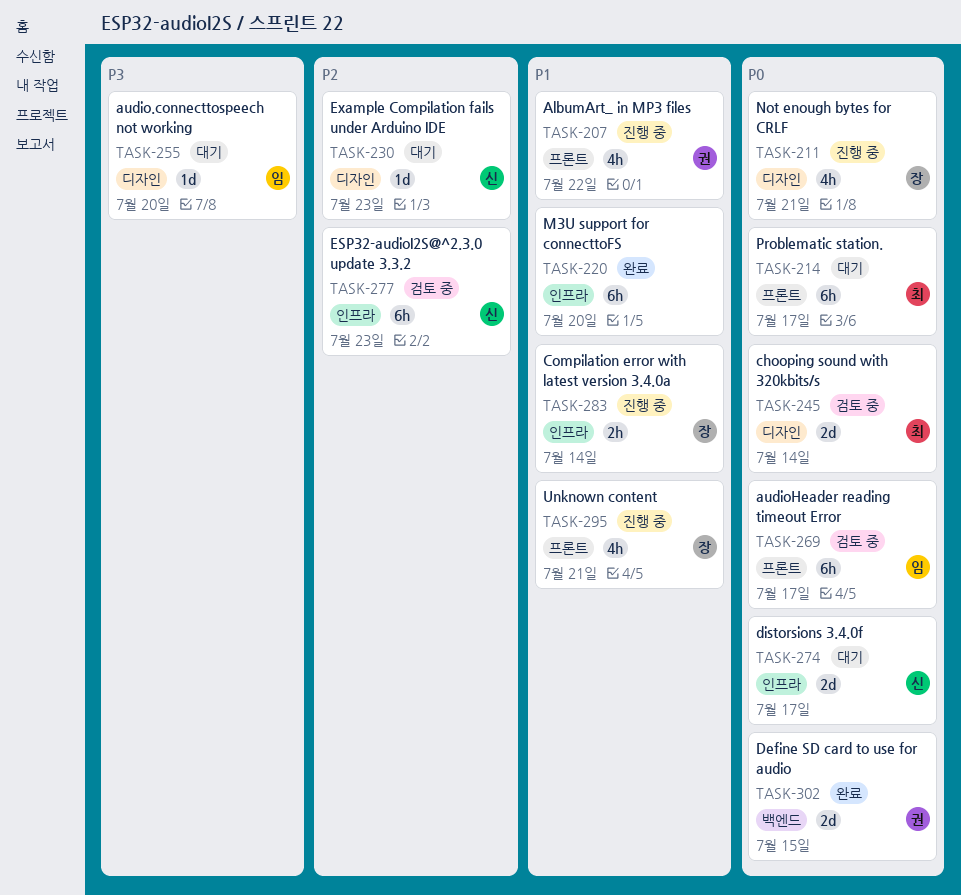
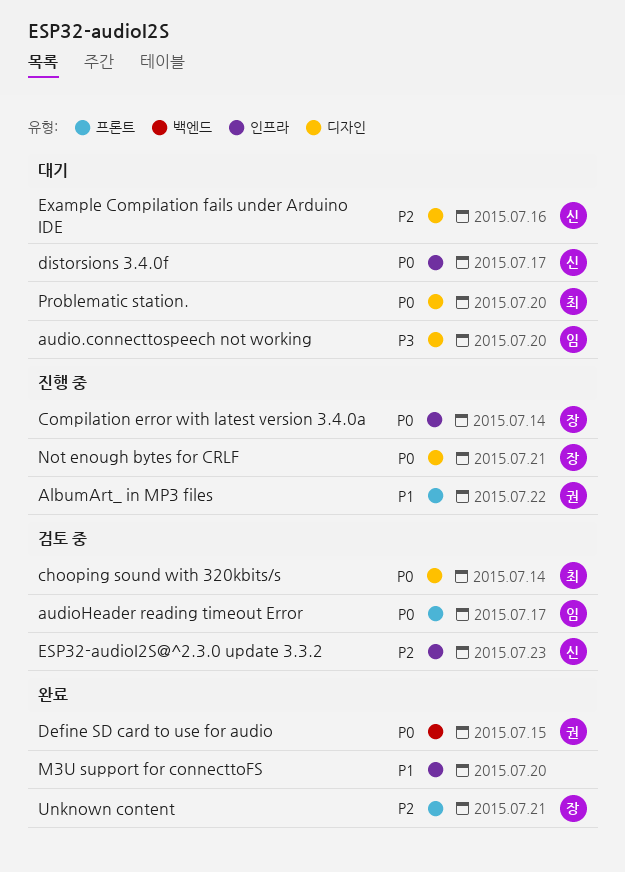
Compilation error with latest version 3.4.0a, priority: P1 -> P0
Example Compilation fails under Arduino IDE, due: Jul 23 -> Jul 16
Problematic station., label: 프론트 -> 디자인
Problematic station., due: Jul 17 -> Jul 20
Unknown content, status: 진행 중 -> 완료
Unknown content, priority: P1 -> P2

